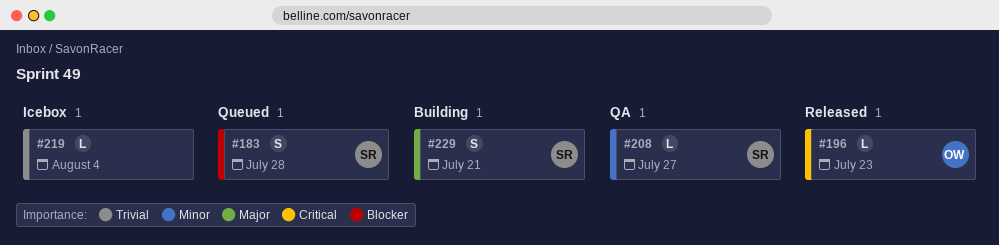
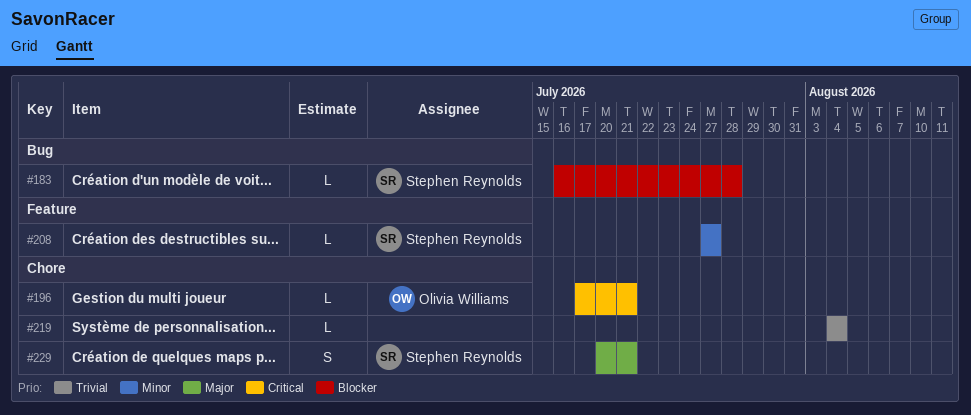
#183, estimate: S -> L
#196, due: Jul 23 -> Jul 21

